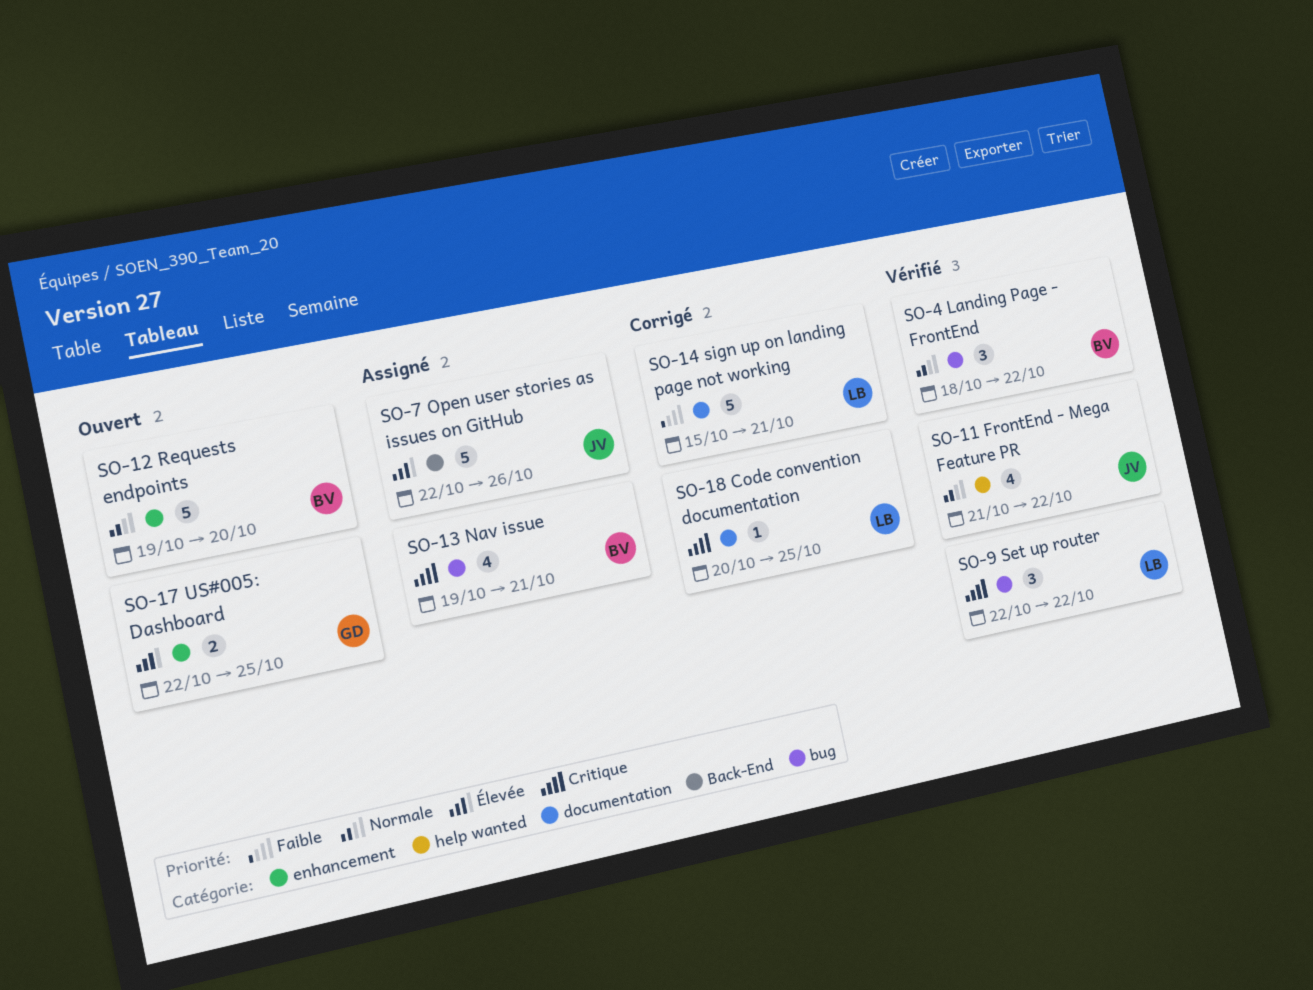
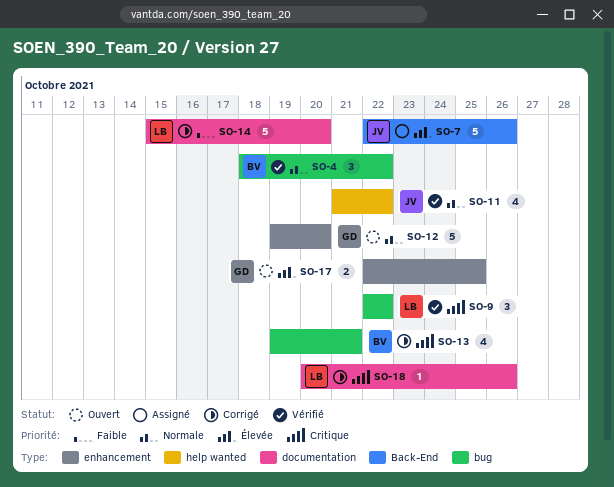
SO-12, owner: BV -> GD
SO-13, status: Assigné -> Corrigé
SO-14, due: Oct 21 -> Oct 20
SO-18, due: Oct 25 -> Oct 26

